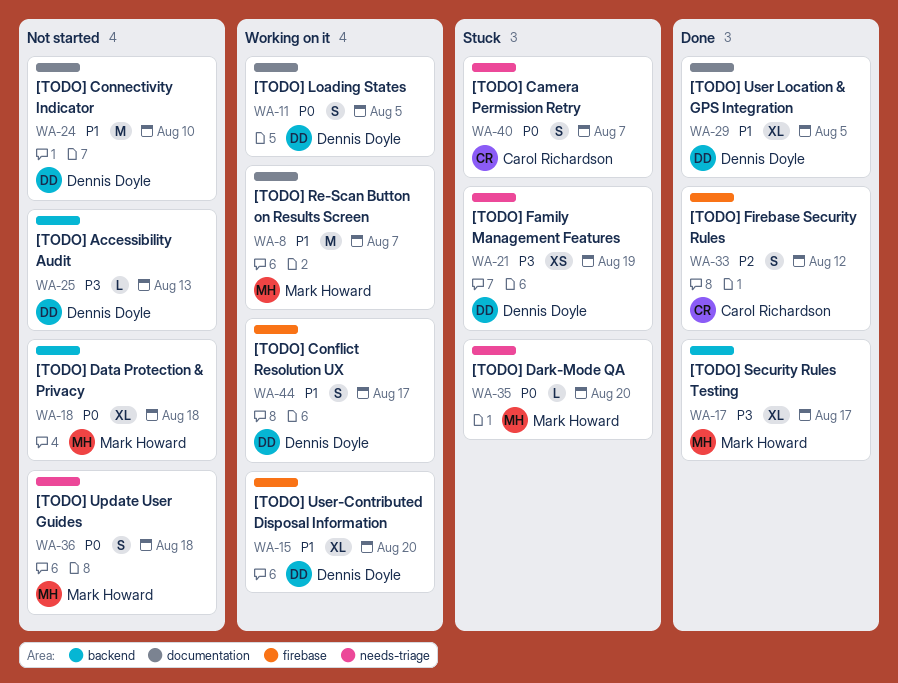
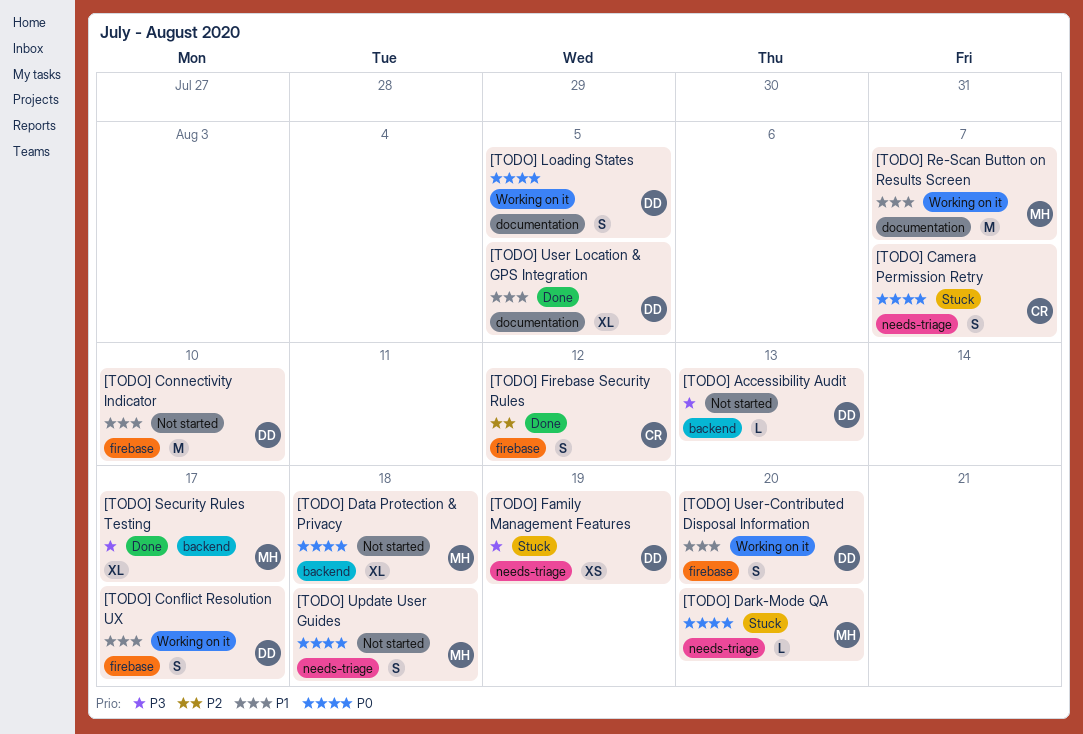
[TODO] Connectivity Indicator, label: documentation -> firebase
[TODO] User-Contributed Disposal Information, estimate: XL -> S

